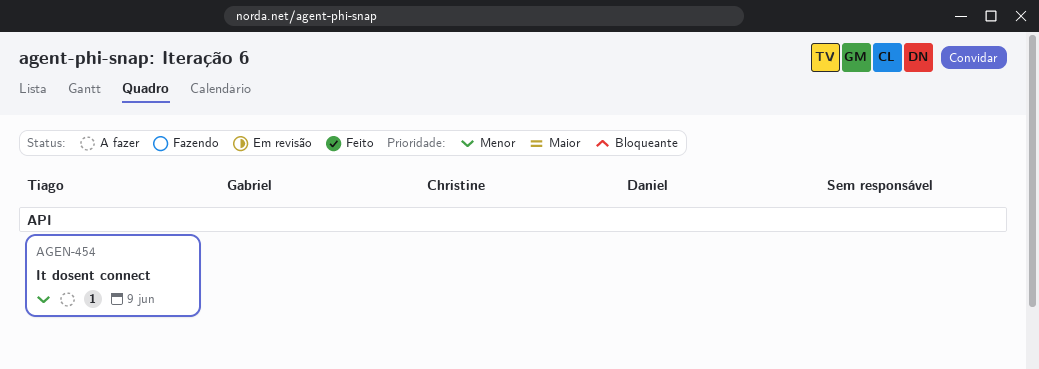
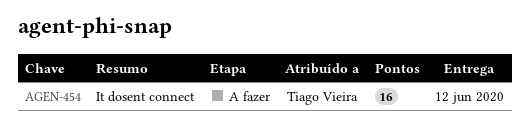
AGEN-454, estimate: 1 -> 16
AGEN-454, due: Jun 9 -> Jun 12

